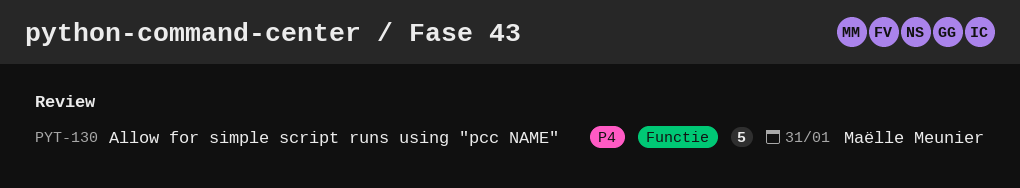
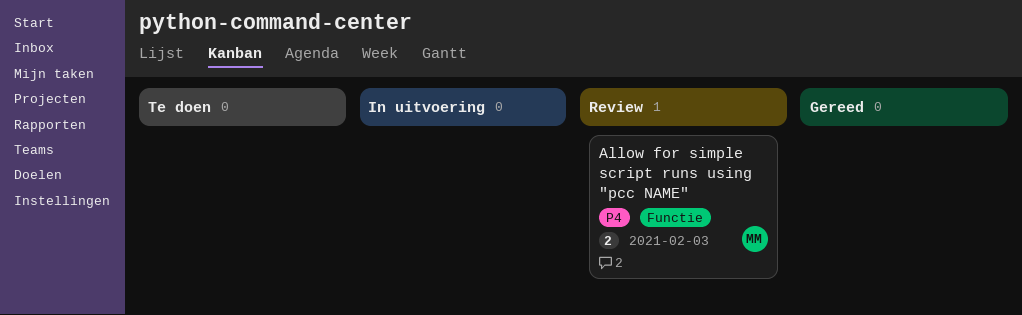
Allow for simple script runs using "pcc NAME", estimate: 5 -> 2
Allow for simple script runs using "pcc NAME", due: Jan 31 -> Feb 3

